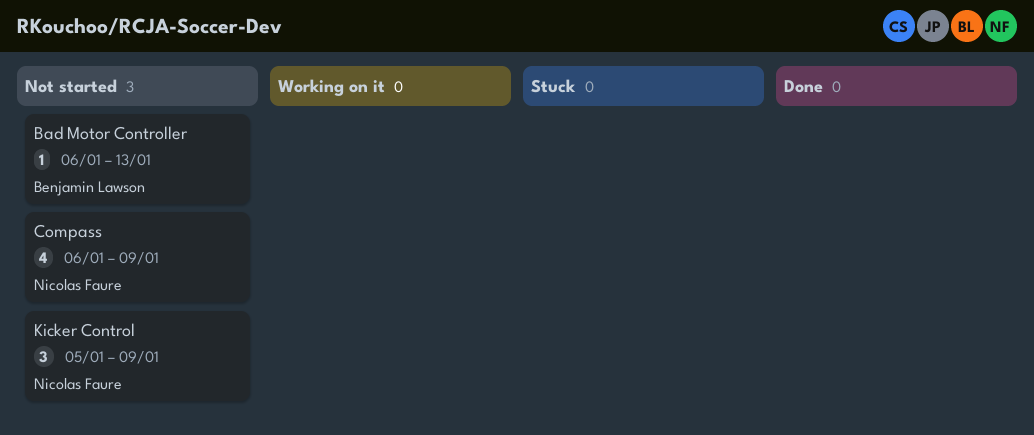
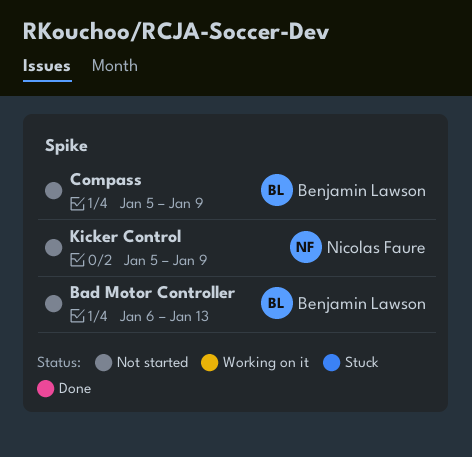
Compass, owner: Nicolas Faure -> Benjamin Lawson
Compass, start: Jan 6 -> Jan 5

